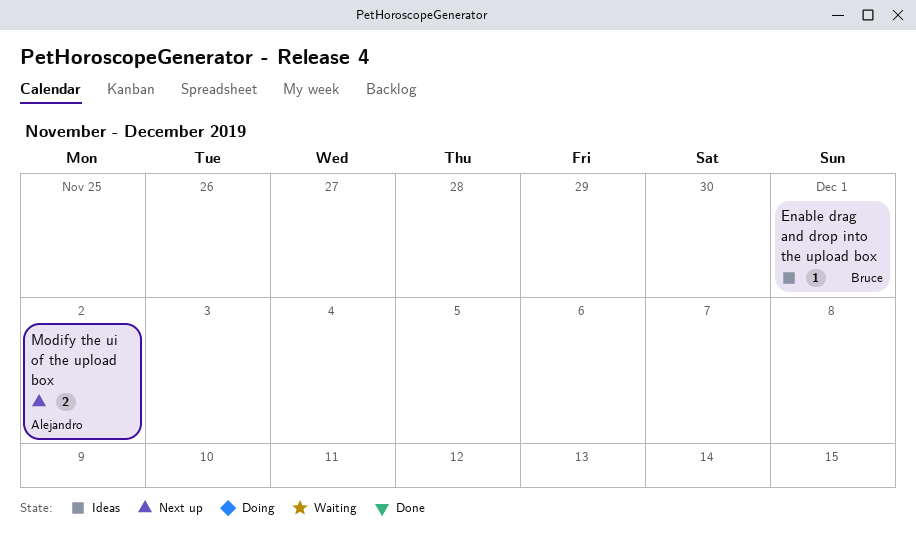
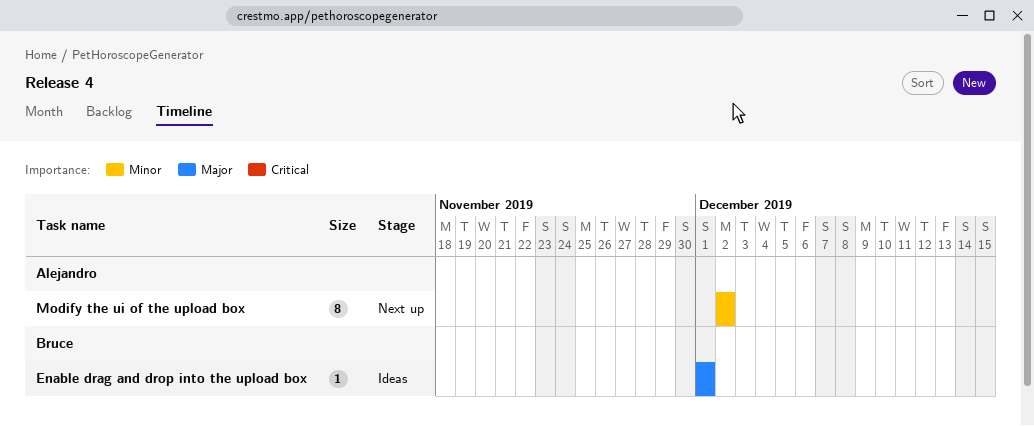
Modify the ui of the upload box, estimate: 2 -> 8

